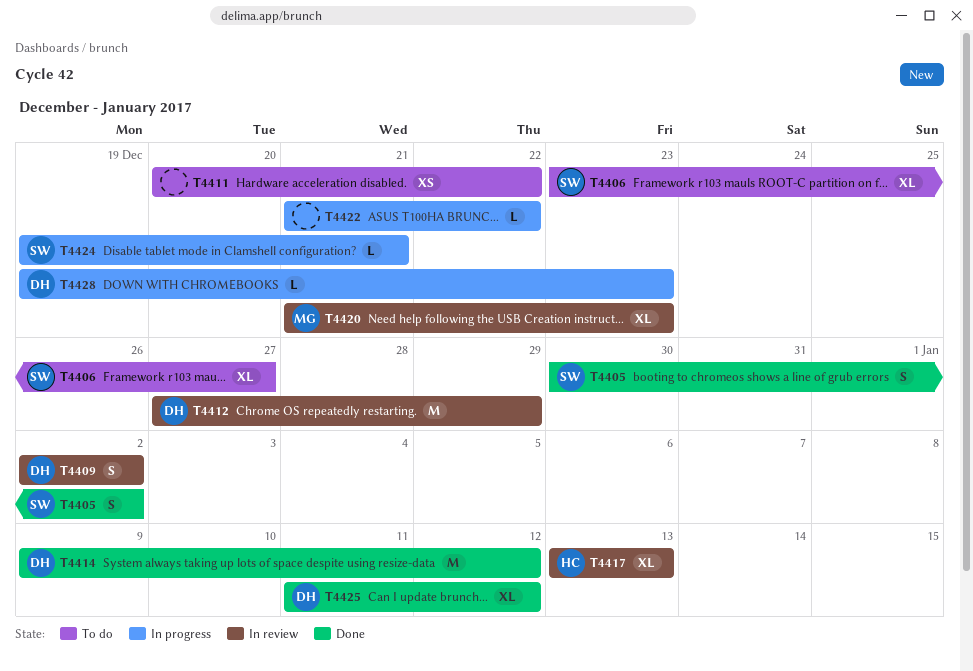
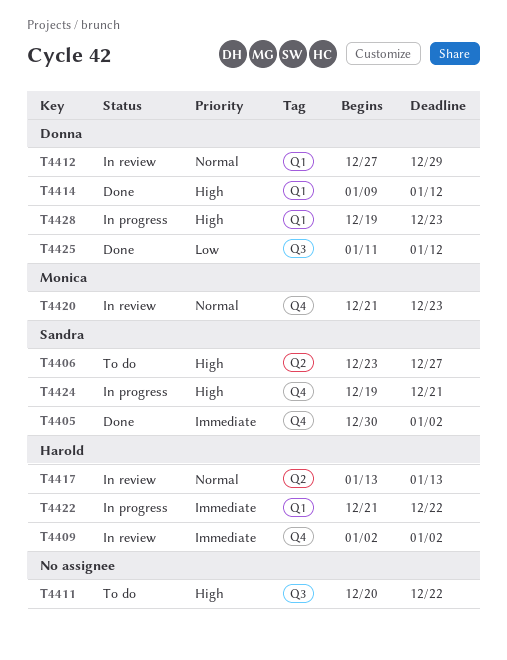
T4409, owner: Donna -> Harold
T4422, owner: none -> Harold

